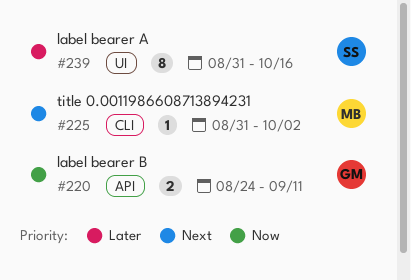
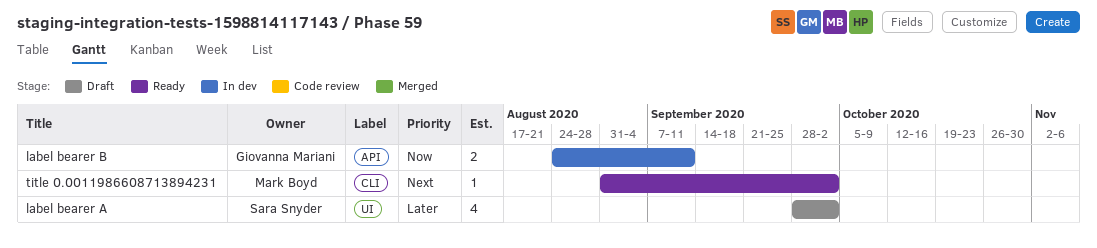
label bearer A, estimate: 8 -> 4
label bearer A, start: Aug 31 -> Sep 28
label bearer A, due: Oct 16 -> Oct 2

